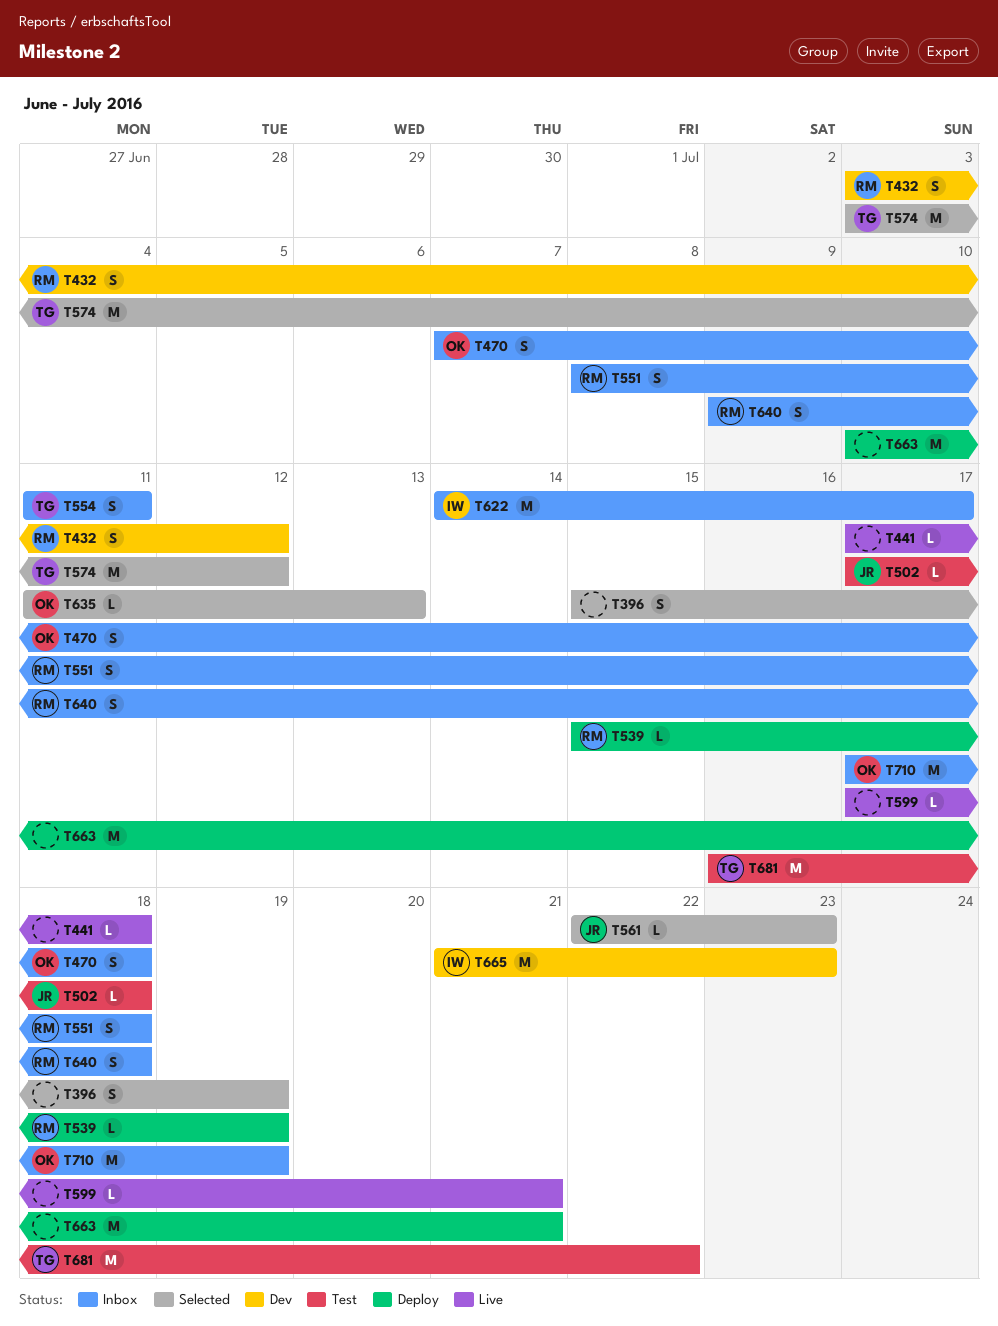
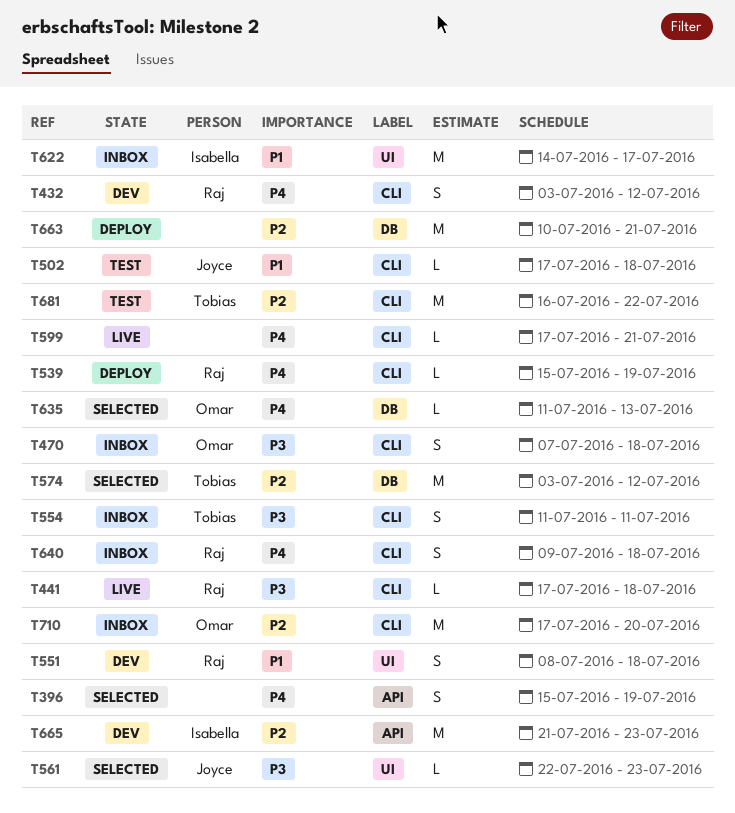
T441, owner: none -> Raj
T551, status: Inbox -> Dev
T710, due: Jul 19 -> Jul 20

